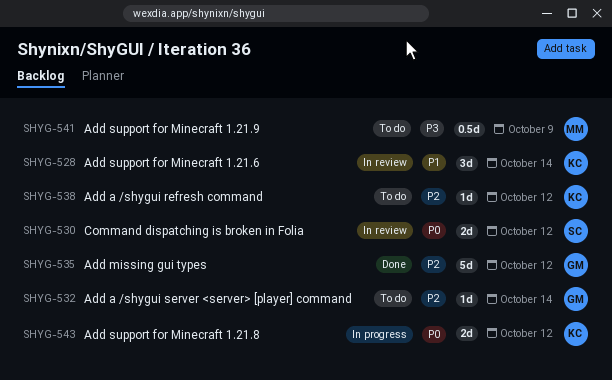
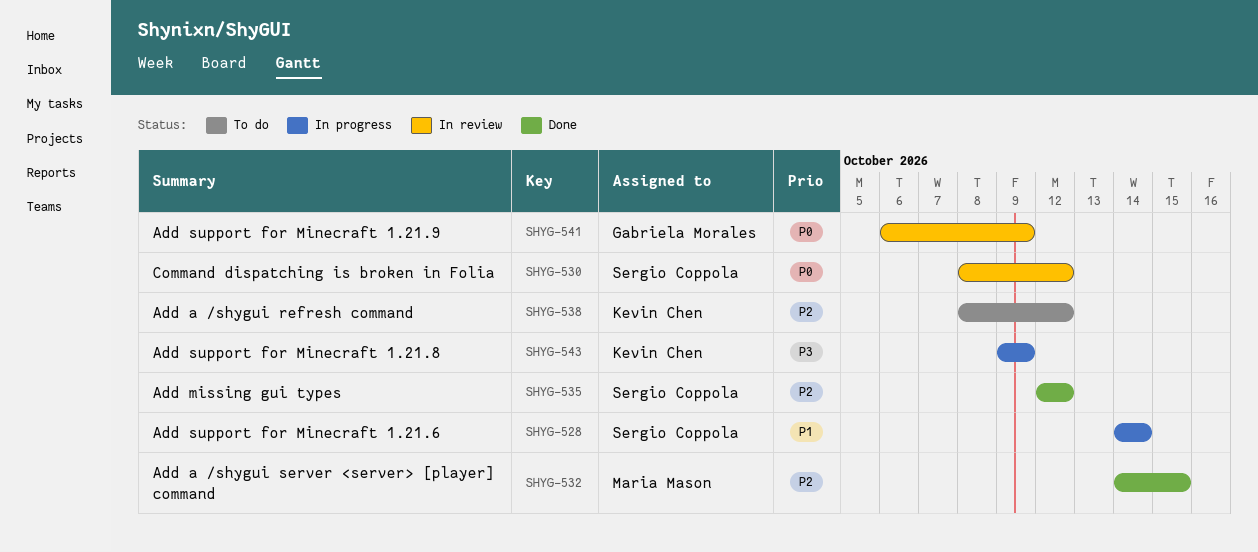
SHYG-528, status: In review -> In progress
SHYG-528, owner: Kevin Chen -> Sergio Coppola
SHYG-532, status: To do -> Done
SHYG-532, owner: Gabriela Morales -> Maria Mason
SHYG-532, due: Oct 14 -> Oct 15
SHYG-535, owner: Gabriela Morales -> Sergio Coppola
SHYG-541, status: To do -> In review
SHYG-541, owner: Maria Mason -> Gabriela Morales
SHYG-541, priority: P3 -> P0
SHYG-543, priority: P0 -> P3
SHYG-543, due: Oct 12 -> Oct 9

